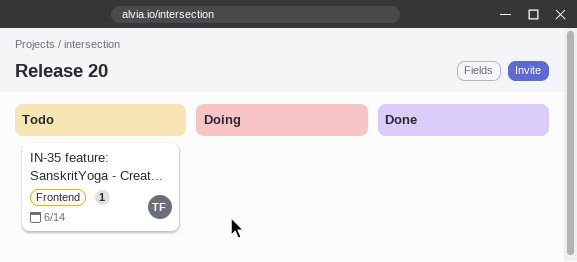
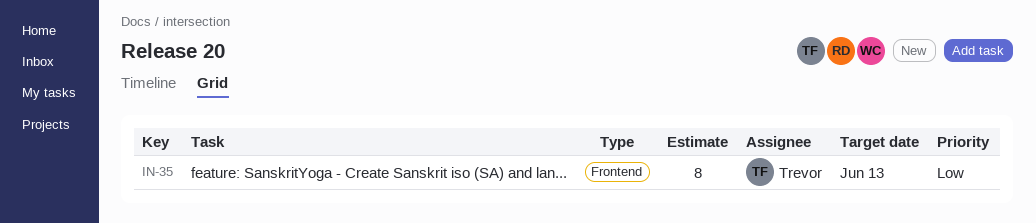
IN-35, estimate: 1 -> 8
IN-35, due: Jun 14 -> Jun 13

